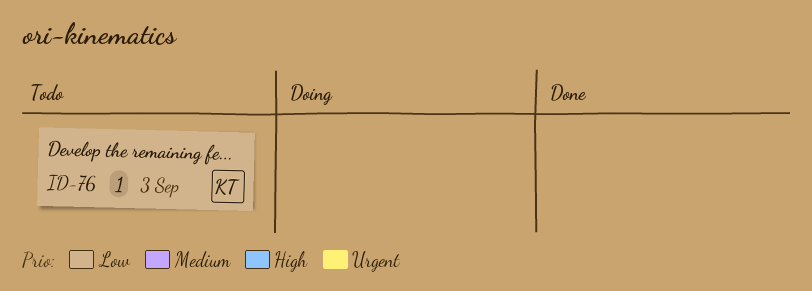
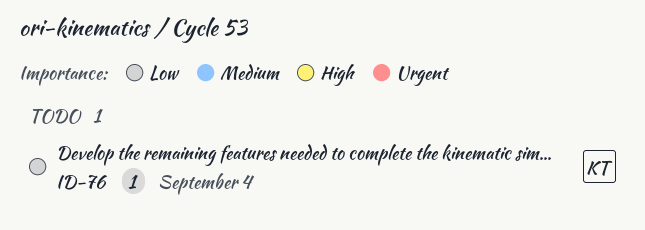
ID-76, due: Sep 3 -> Sep 4

